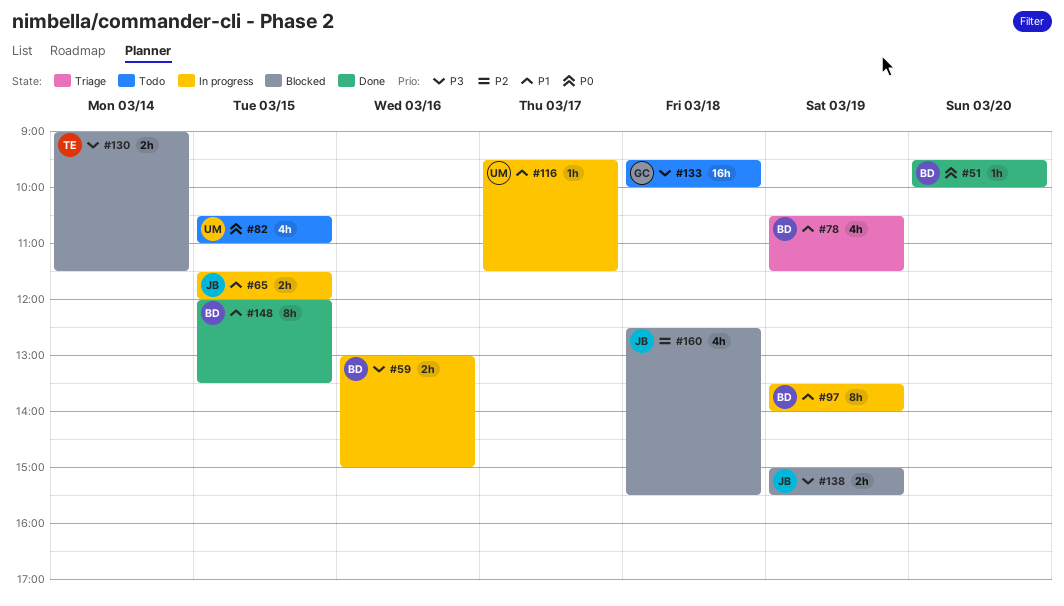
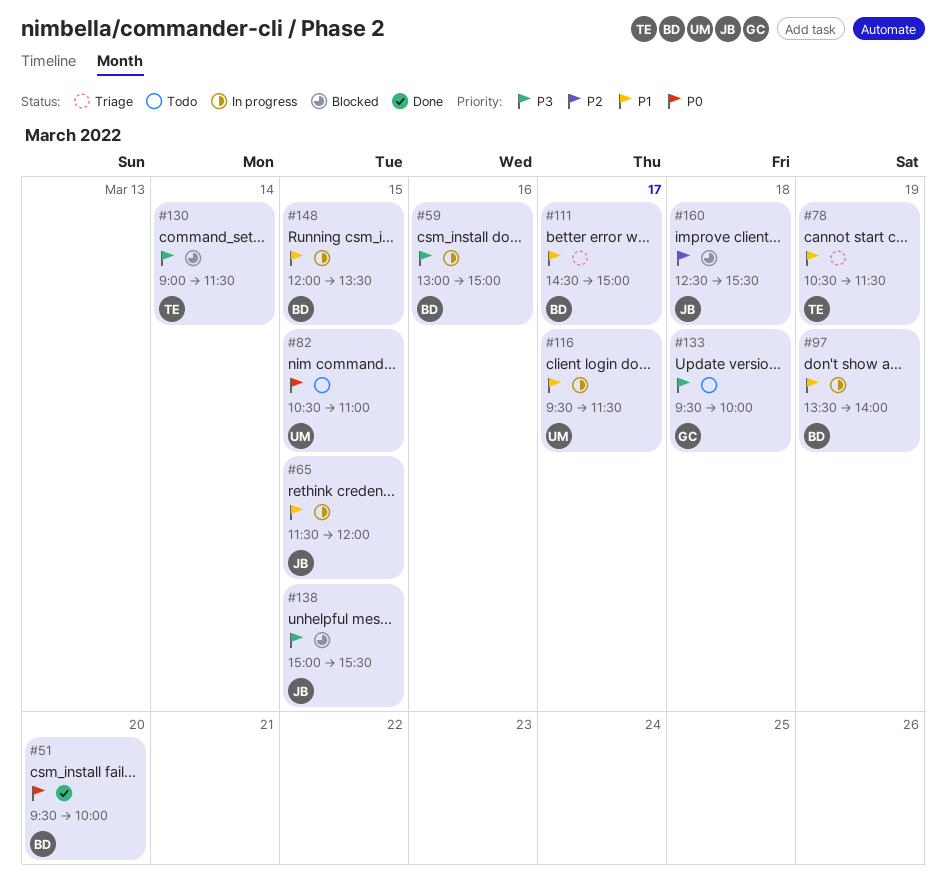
#78, owner: BD -> TE
#111: none -> present
#138, day: Mar 19 -> Mar 15
#148, status: Done -> In progress

